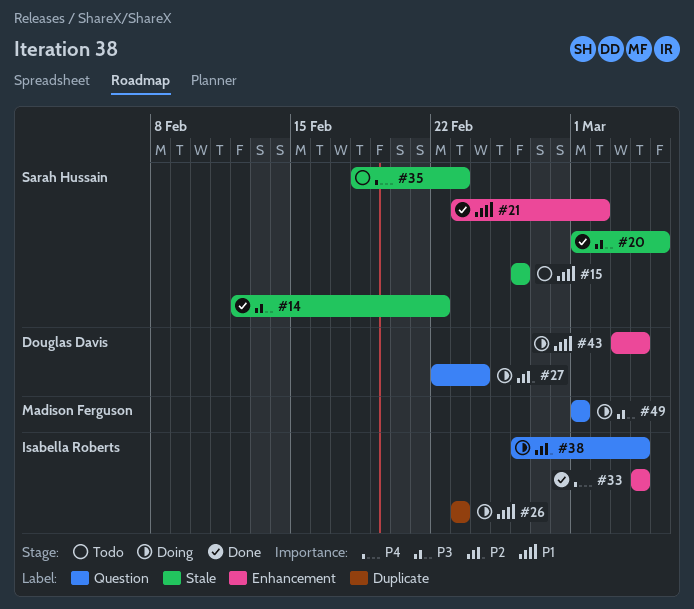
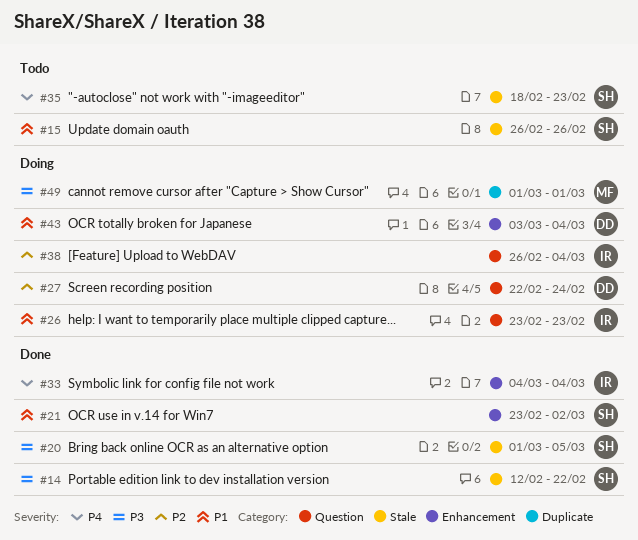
#26, label: Duplicate -> Question
#49, label: Question -> Duplicate

